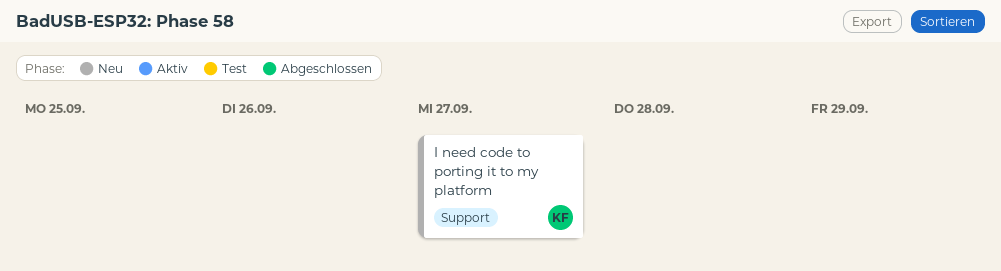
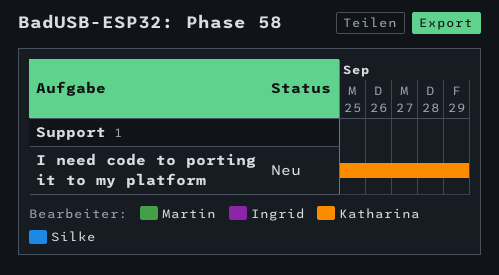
I need code to porting it to my platform, due: Sep 27 -> Sep 29

